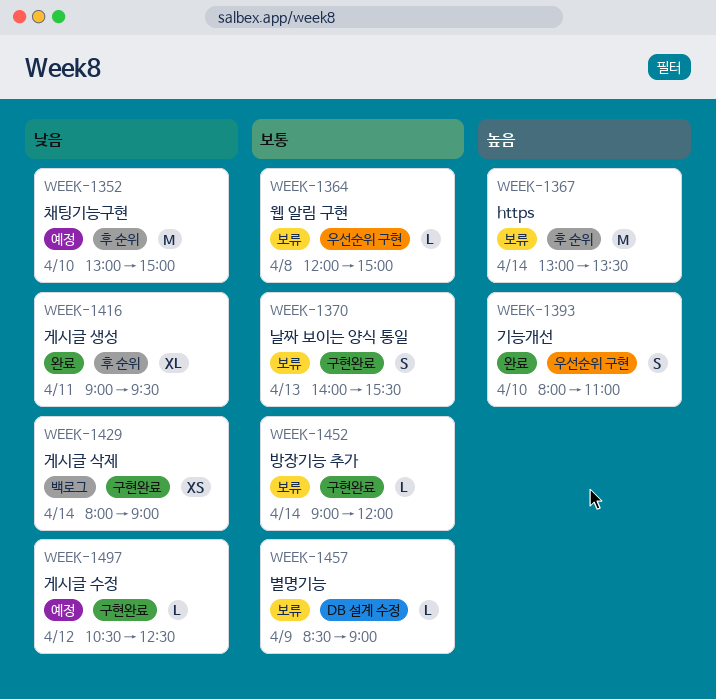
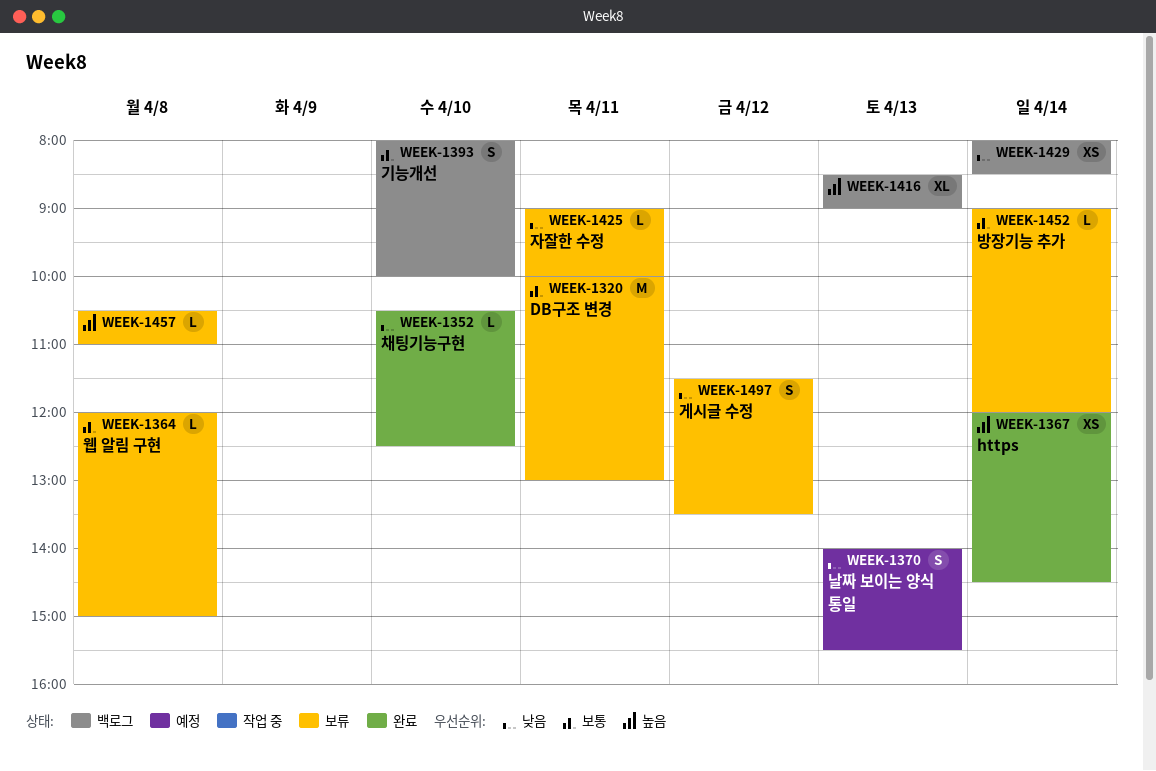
WEEK-1320: none -> present
WEEK-1352, status: 예정 -> 완료
WEEK-1352, estimate: M -> L
WEEK-1352, begins: 13:00 -> 10:30
WEEK-1352, ends: 15:00 -> 12:30
WEEK-1367, status: 보류 -> 완료
WEEK-1367, estimate: M -> XS
WEEK-1367, begins: 13:00 -> 12:00
WEEK-1367, ends: 13:30 -> 14:30
WEEK-1370, status: 보류 -> 예정
WEEK-1370, priority: 보통 -> 낮음
WEEK-1393, status: 완료 -> 백로그
WEEK-1393, priority: 높음 -> 보통
WEEK-1393, ends: 11:00 -> 10:00
WEEK-1416, status: 완료 -> 백로그
WEEK-1416, priority: 낮음 -> 높음
WEEK-1416, day: Apr 11 -> Apr 13
WEEK-1416, begins: 09:00 -> 08:30
WEEK-1416, ends: 09:30 -> 09:00
WEEK-1425: none -> present
WEEK-1429, ends: 09:00 -> 08:30
WEEK-1457, priority: 보통 -> 높음
WEEK-1457, day: Apr 9 -> Apr 8
WEEK-1457, begins: 08:30 -> 10:30
WEEK-1457, ends: 09:00 -> 11:00
WEEK-1497, status: 예정 -> 보류
WEEK-1497, estimate: L -> S
WEEK-1497, begins: 10:30 -> 11:30
WEEK-1497, ends: 12:30 -> 13:30

